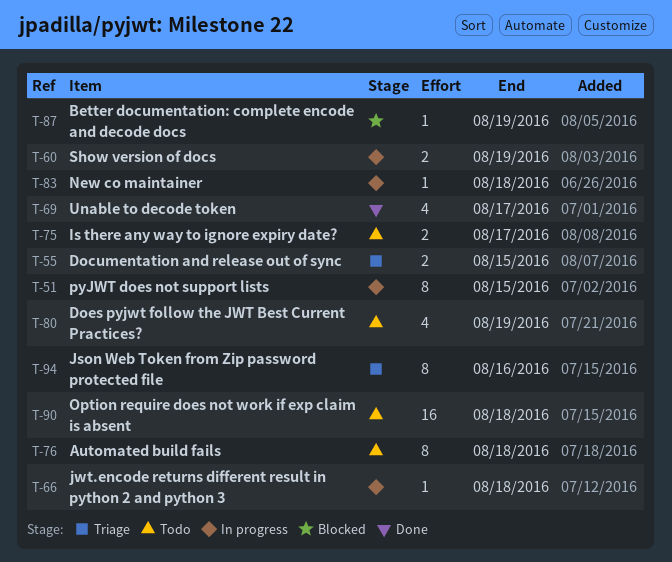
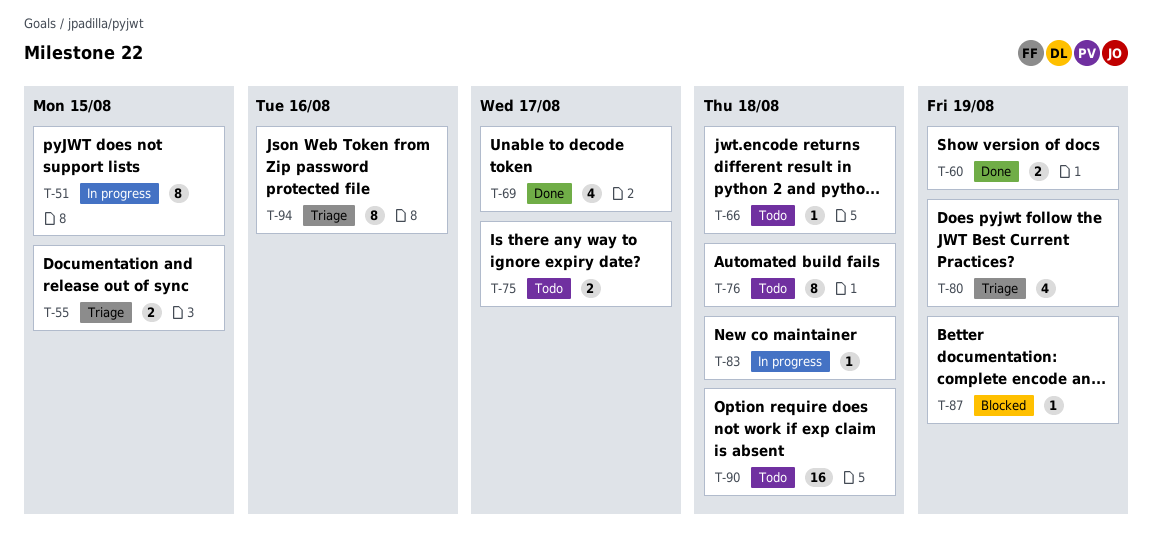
T-60, status: In progress -> Done
T-66, status: In progress -> Todo
T-80, status: Todo -> Triage

